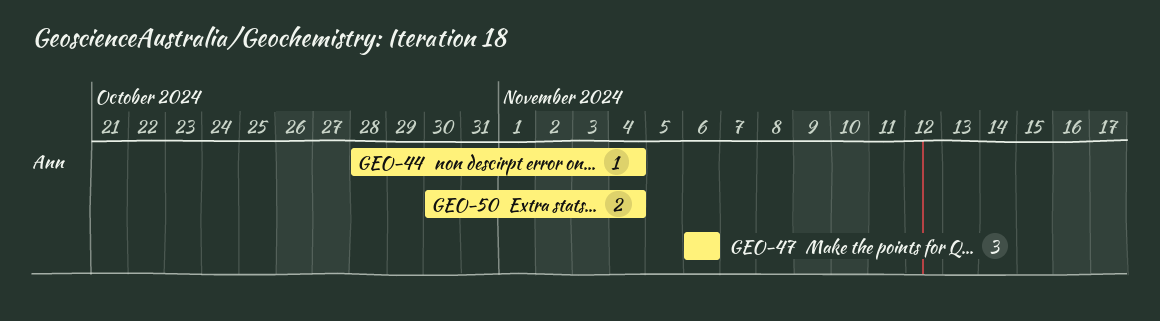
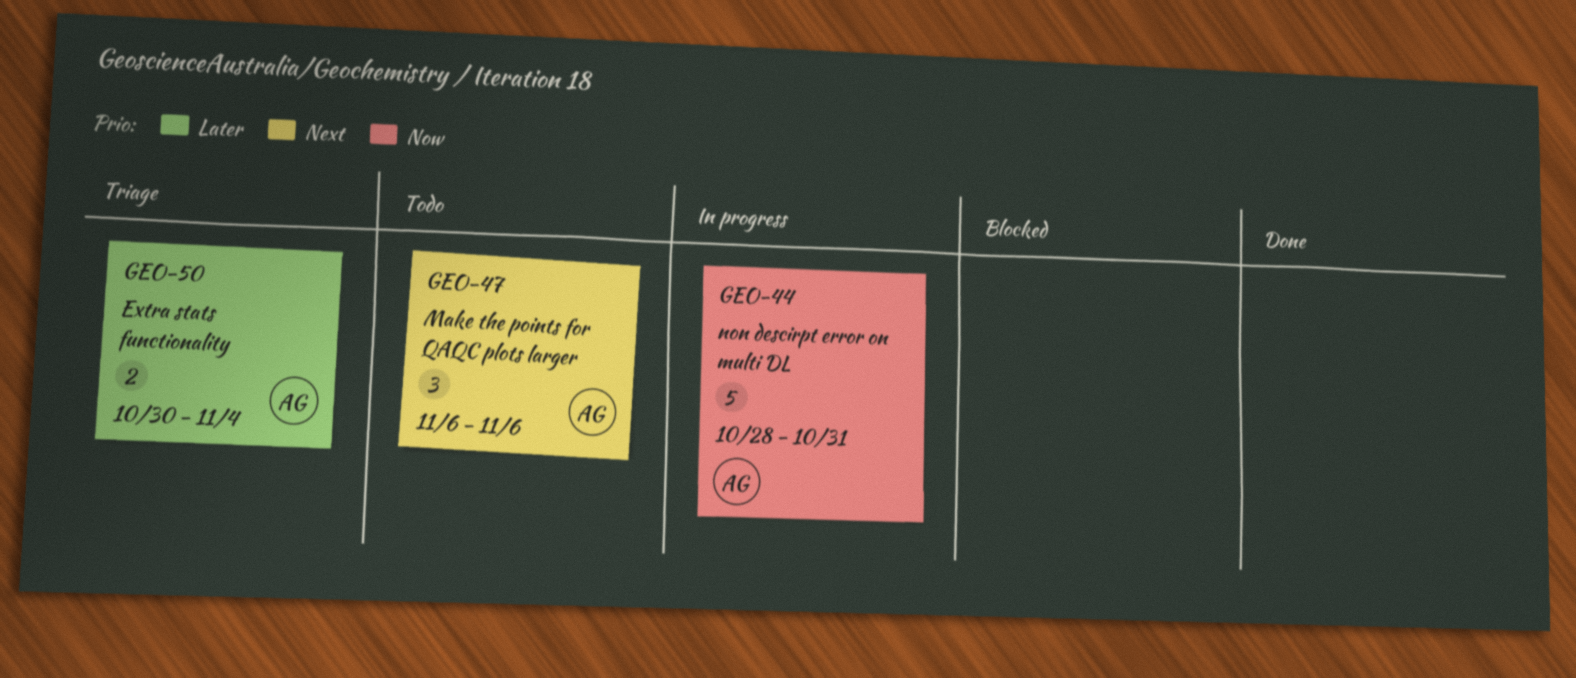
GEO-44, estimate: 1 -> 5
GEO-44, due: Nov 4 -> Oct 31

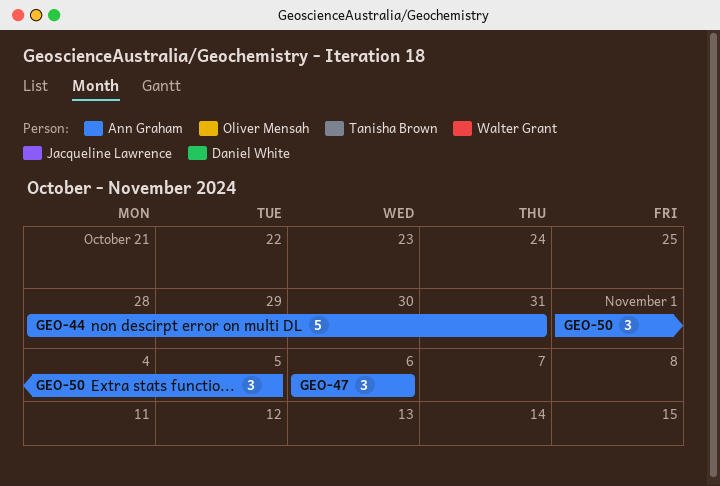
GEO-50, estimate: 2 -> 3
GEO-50, start: Oct 30 -> Nov 1
GEO-50, due: Nov 4 -> Nov 5

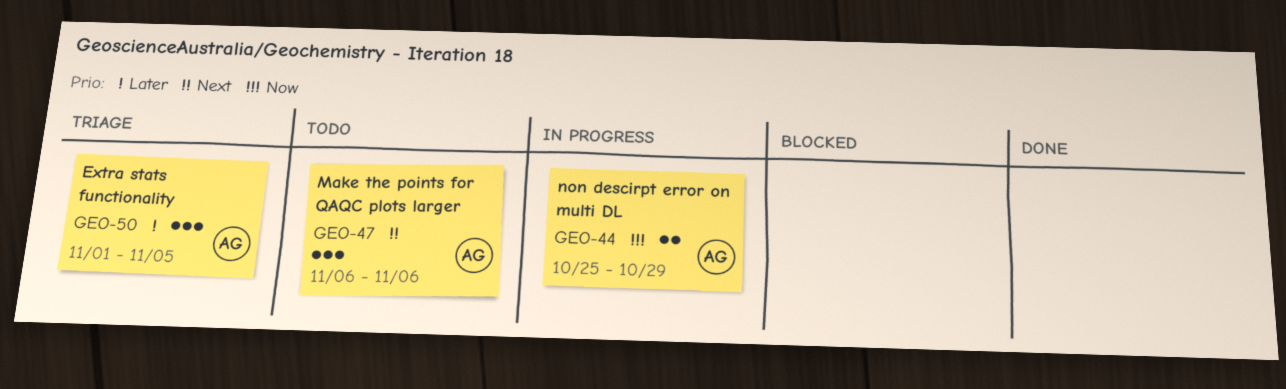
GEO-44, estimate: 5 -> 2
GEO-44, start: Oct 28 -> Oct 25
GEO-44, due: Oct 31 -> Oct 29

